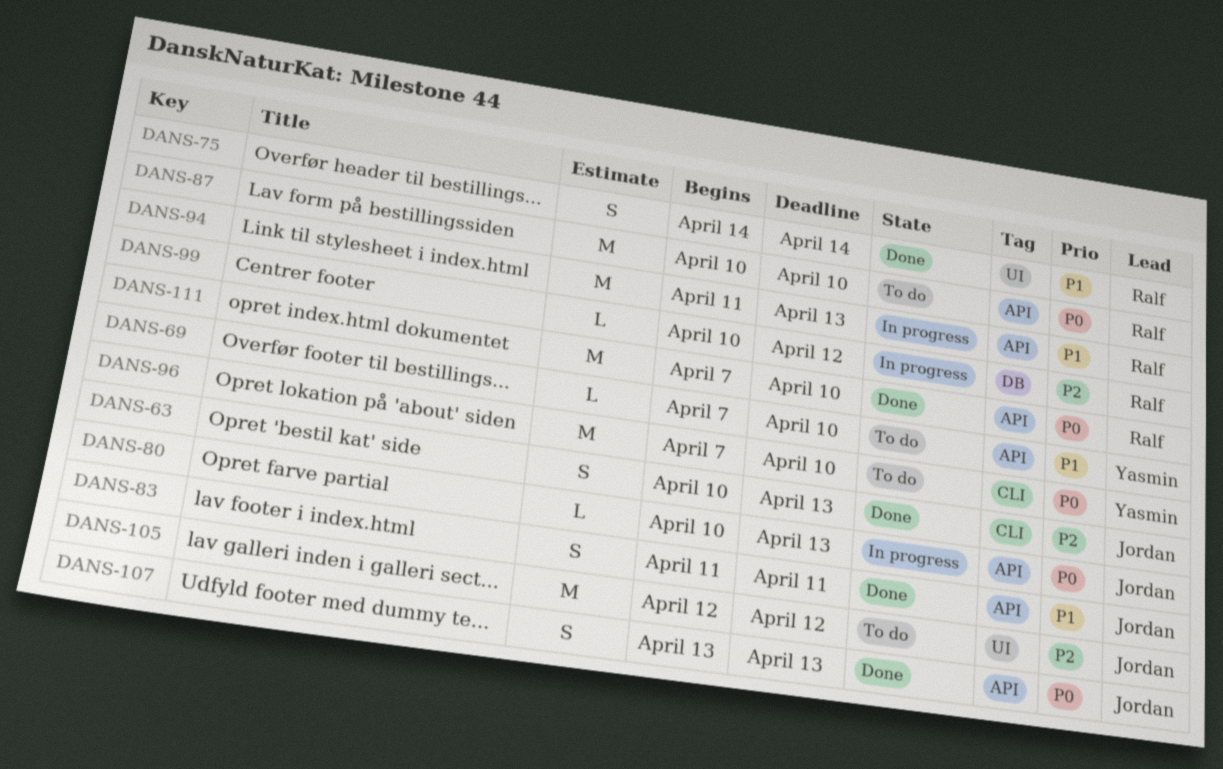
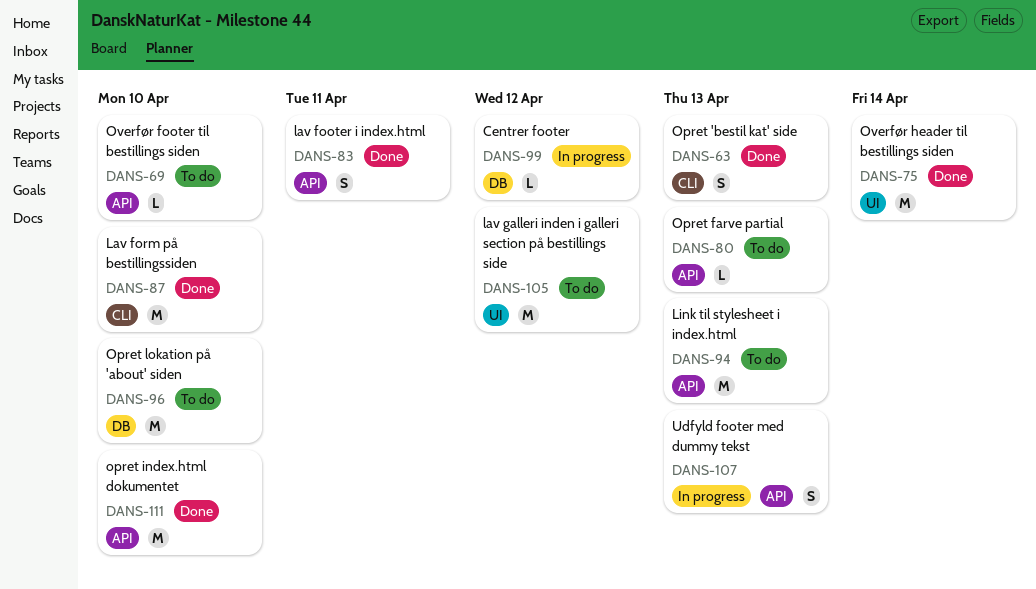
DANS-75, estimate: S -> M
DANS-80, status: In progress -> To do
DANS-87, status: To do -> Done
DANS-87, label: API -> CLI
DANS-94, status: In progress -> To do
DANS-96, label: CLI -> DB
DANS-107, status: Done -> In progress

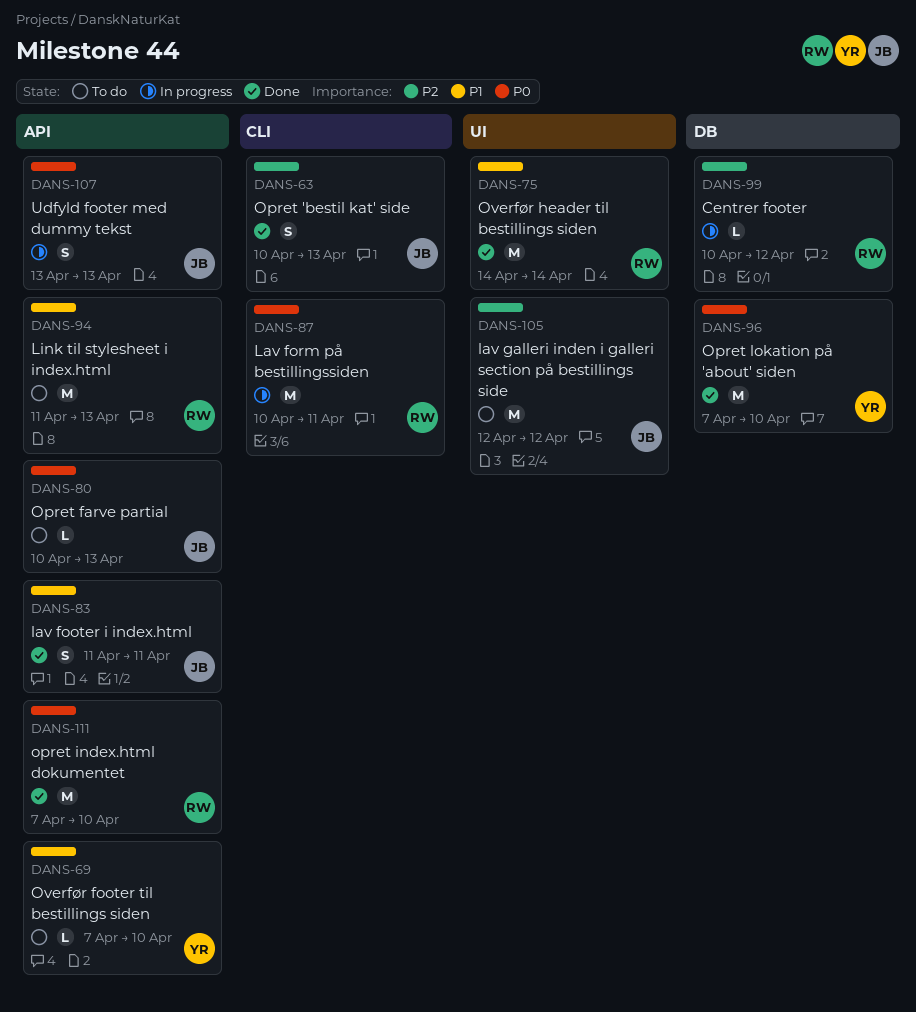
DANS-87, status: Done -> In progress
DANS-87, due: Apr 10 -> Apr 11
DANS-96, status: To do -> Done

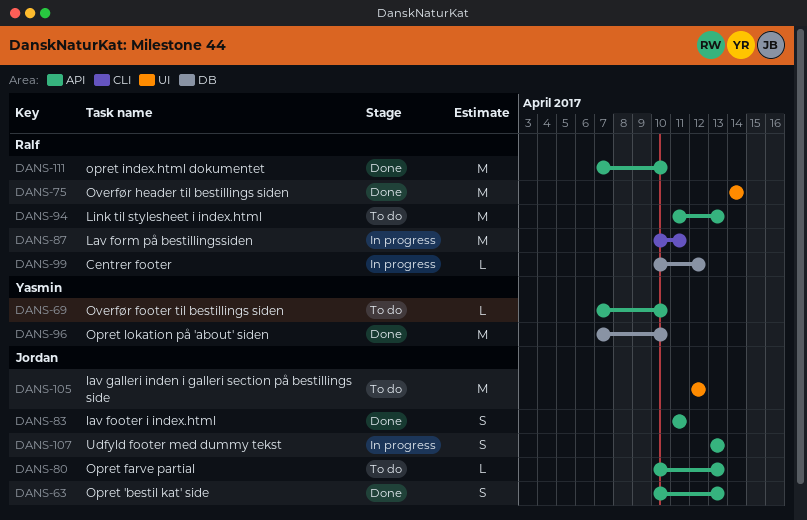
DANS-63, label: CLI -> API

